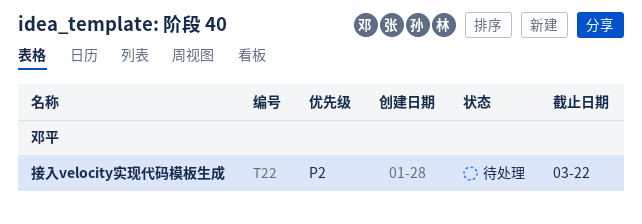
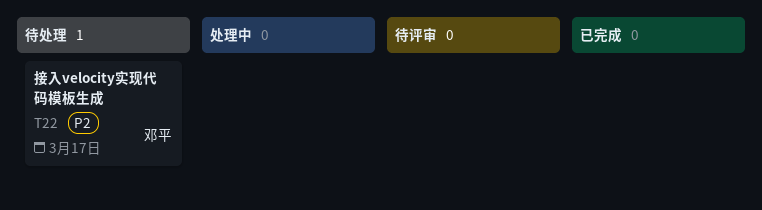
T22, due: Mar 22 -> Mar 17

